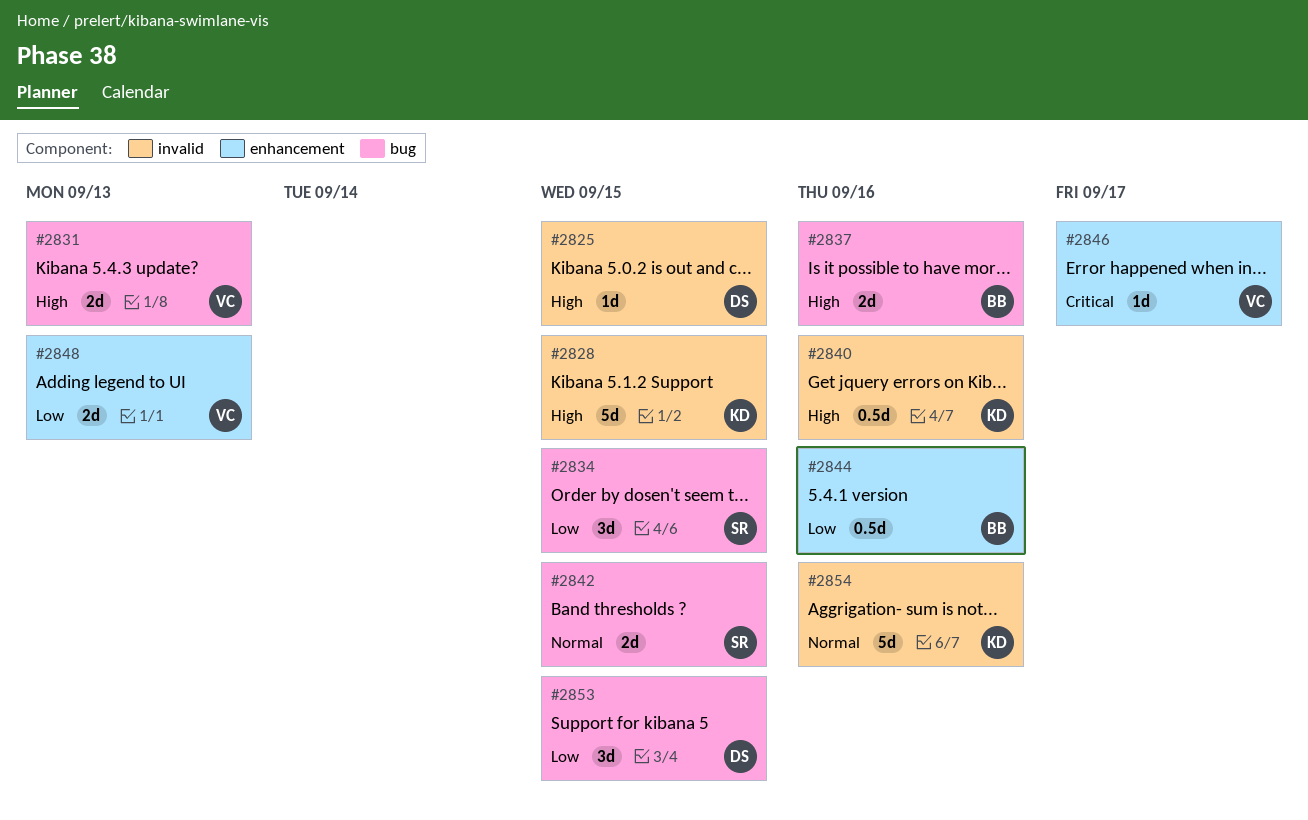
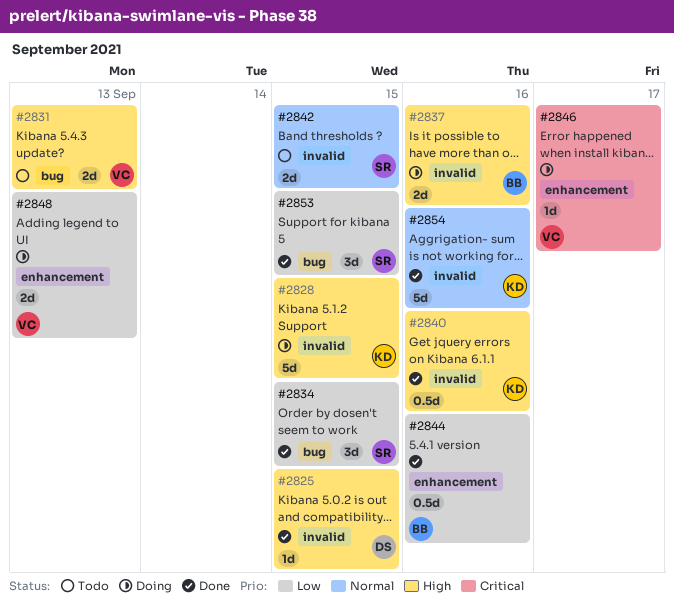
#2837, label: bug -> invalid
#2842, label: bug -> invalid
#2853, owner: DS -> SR

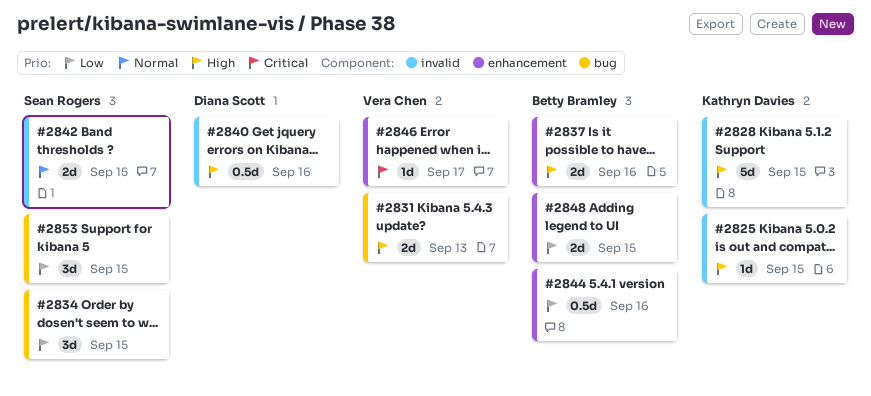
#2825, owner: Diana Scott -> Kathryn Davies
#2837, label: invalid -> enhancement
#2840, owner: Kathryn Davies -> Diana Scott
#2848, owner: Vera Chen -> Betty Bramley
#2848, due: Sep 13 -> Sep 15
#2854: present -> none

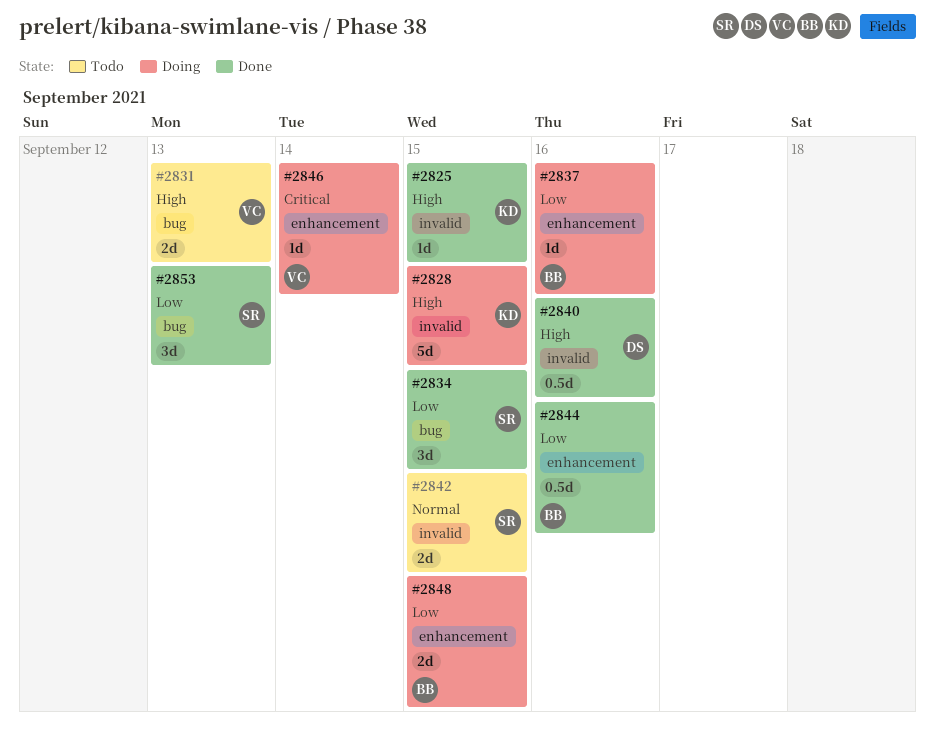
#2837, priority: High -> Low
#2837, estimate: 2d -> 1d
#2846, due: Sep 17 -> Sep 14
#2853, due: Sep 15 -> Sep 13

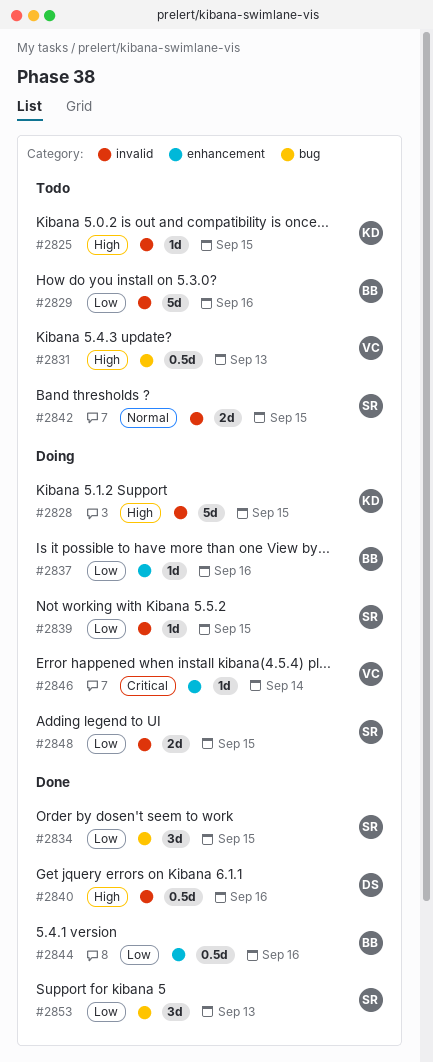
#2825, status: Done -> Todo
#2829: none -> present
#2831, estimate: 2d -> 0.5d
#2839: none -> present
#2848, owner: BB -> SR
#2848, label: enhancement -> invalid

